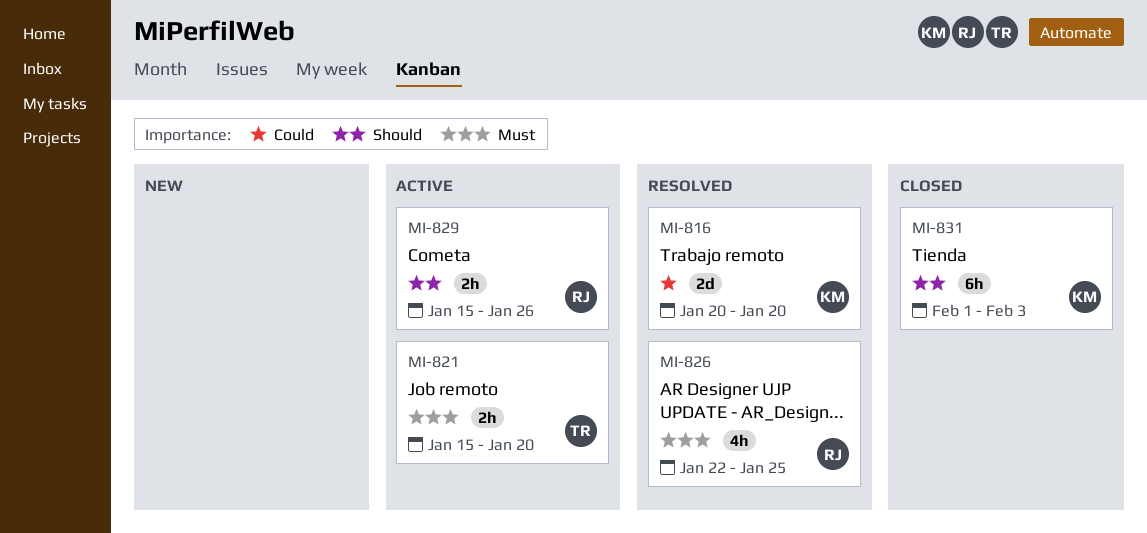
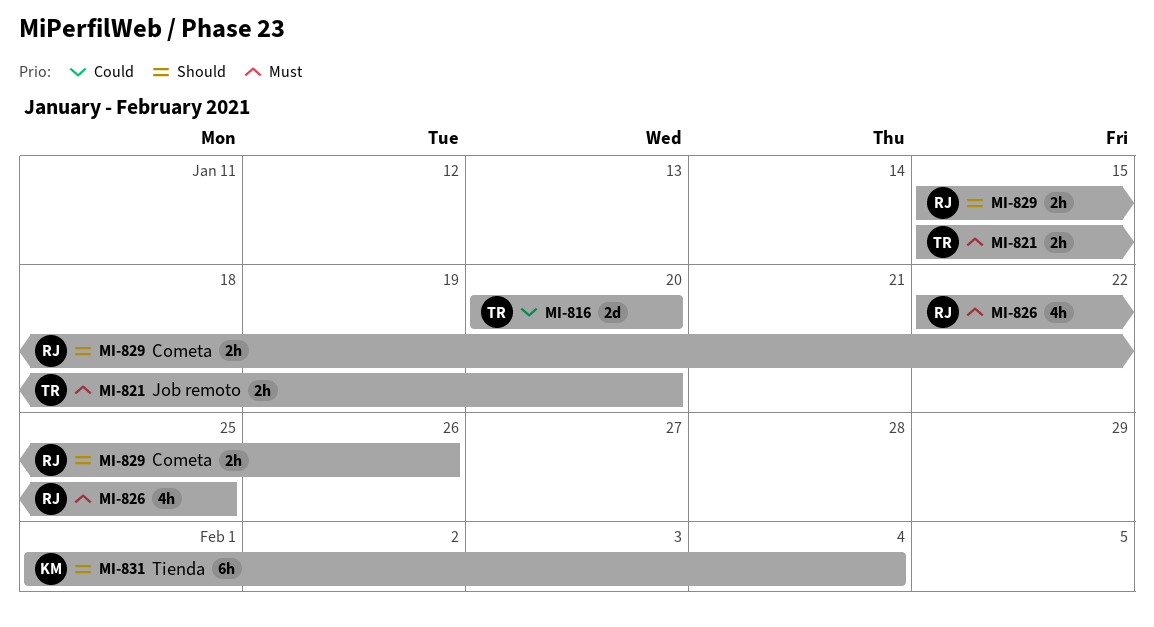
MI-816, owner: KM -> TR
MI-831, due: Feb 3 -> Feb 4

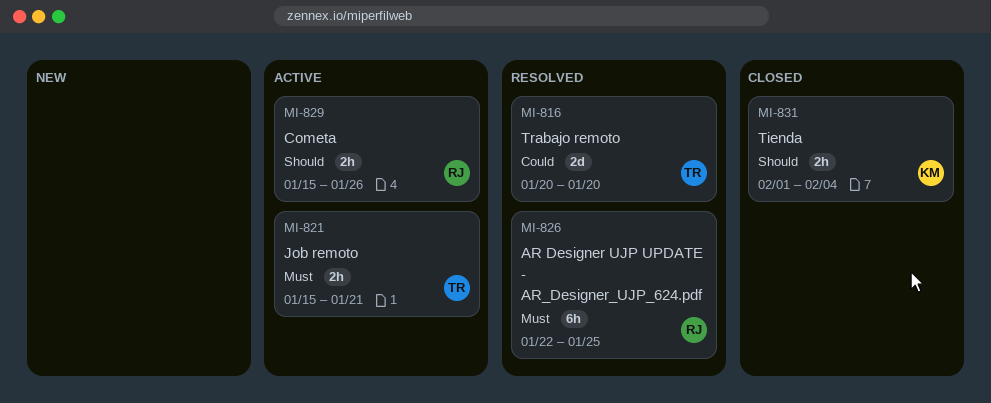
MI-821, due: Jan 20 -> Jan 21
MI-826, estimate: 4h -> 6h
MI-831, estimate: 6h -> 2h

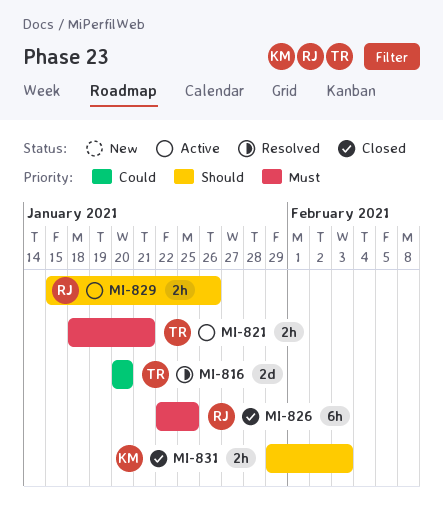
MI-821, start: Jan 15 -> Jan 18
MI-826, status: Resolved -> Closed
MI-831, start: Feb 1 -> Jan 29
MI-831, due: Feb 4 -> Feb 3

